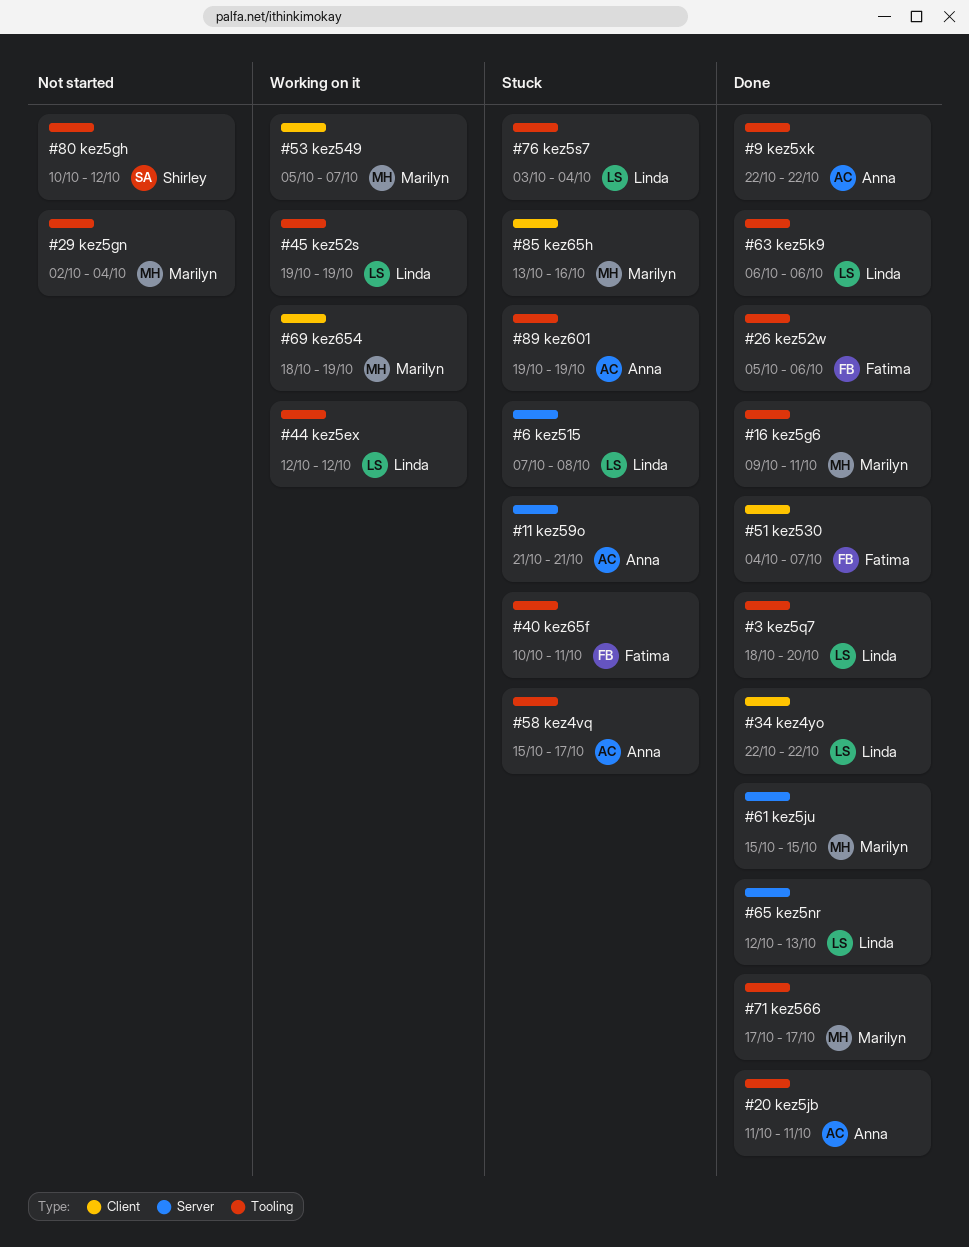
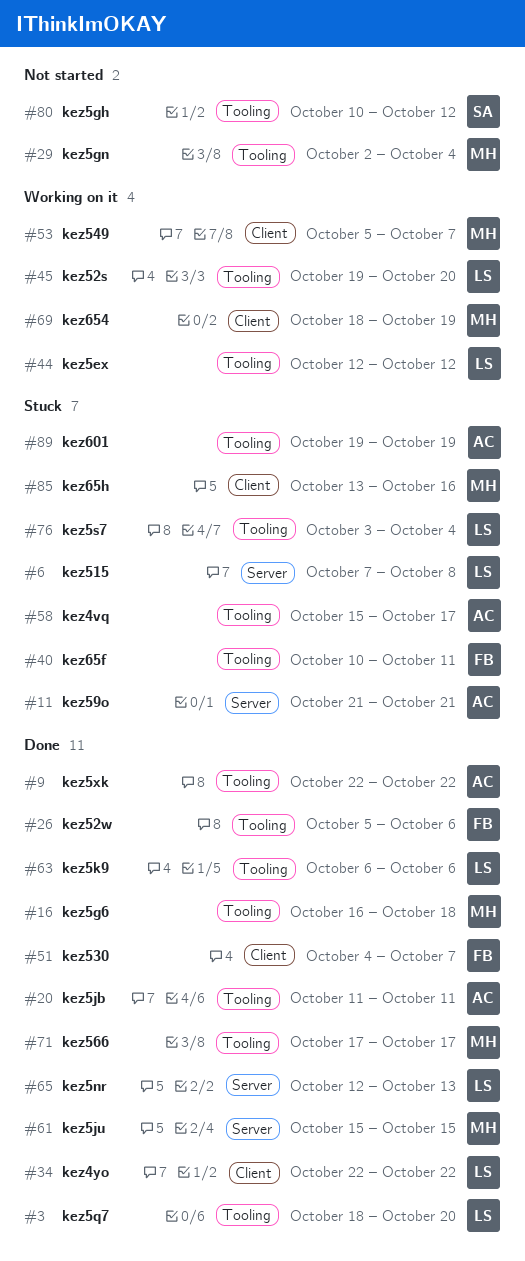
#16, start: Oct 9 -> Oct 16
#16, due: Oct 11 -> Oct 18
#45, due: Oct 19 -> Oct 20

